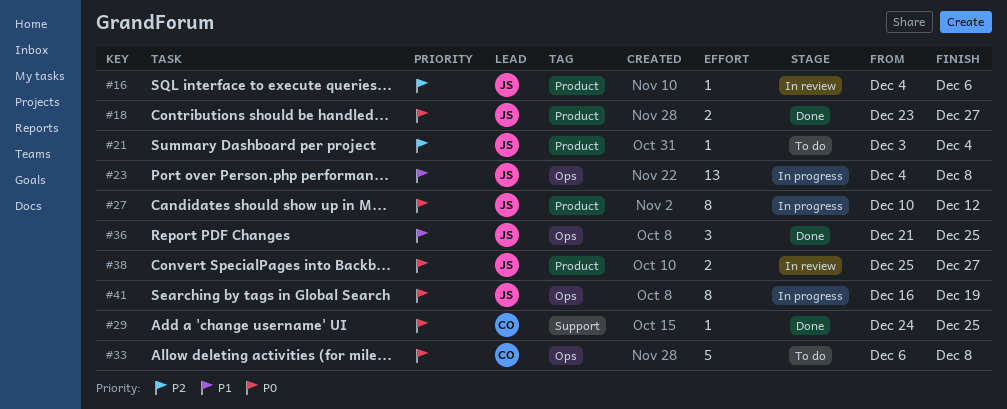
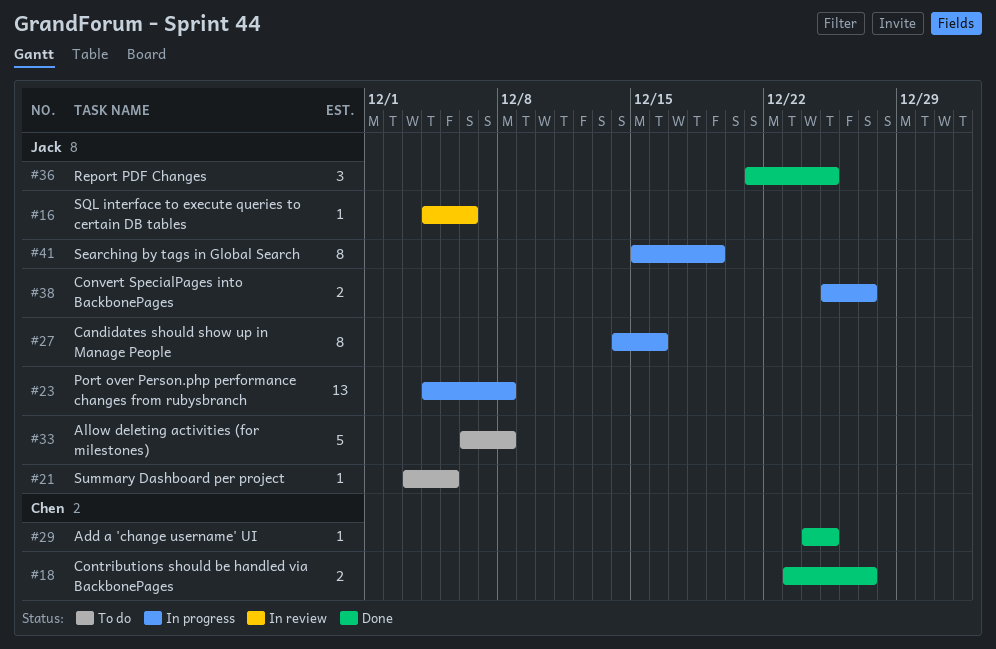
#18, owner: Jack -> Chen
#21, due: Dec 4 -> Dec 5
#27, start: Dec 10 -> Dec 14
#27, due: Dec 12 -> Dec 16
#33, owner: Chen -> Jack
#38, status: In review -> In progress
#41, start: Dec 16 -> Dec 15

